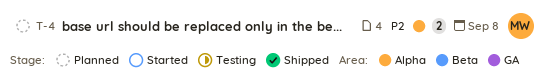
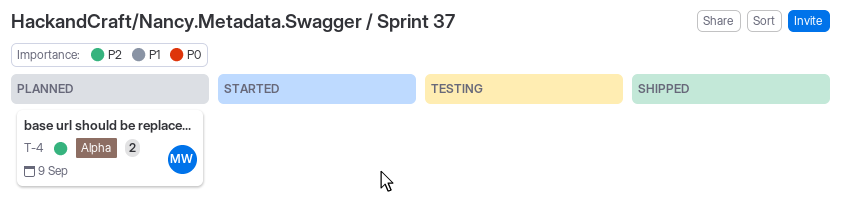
T-4, due: Sep 8 -> Sep 9

